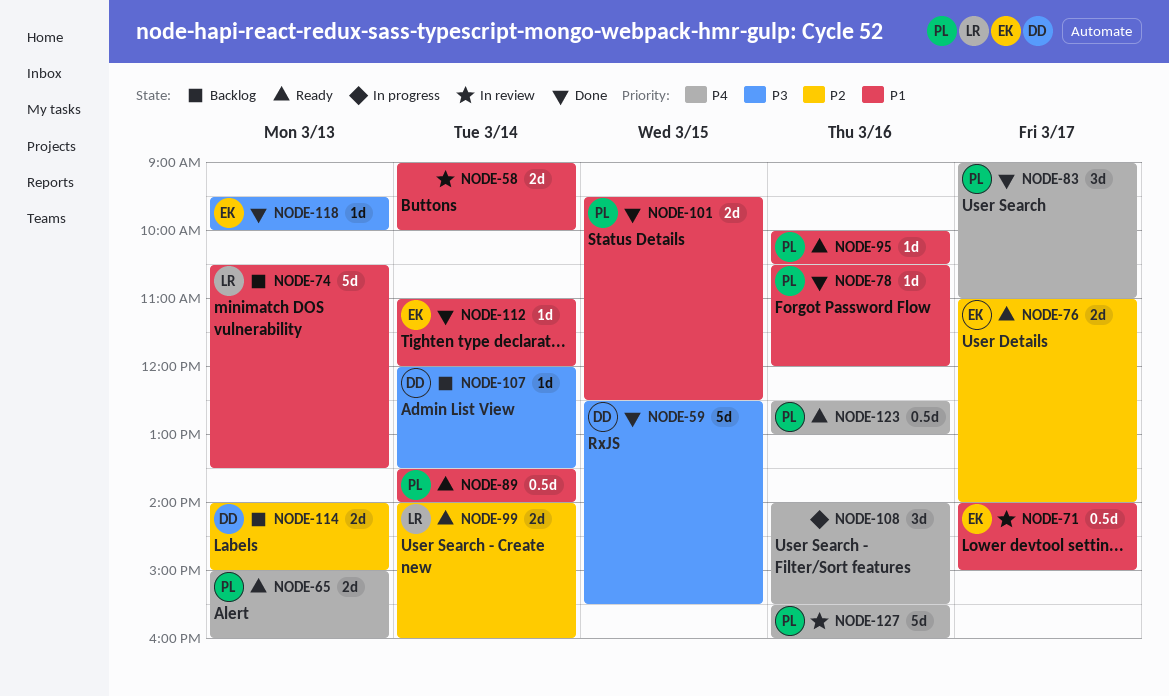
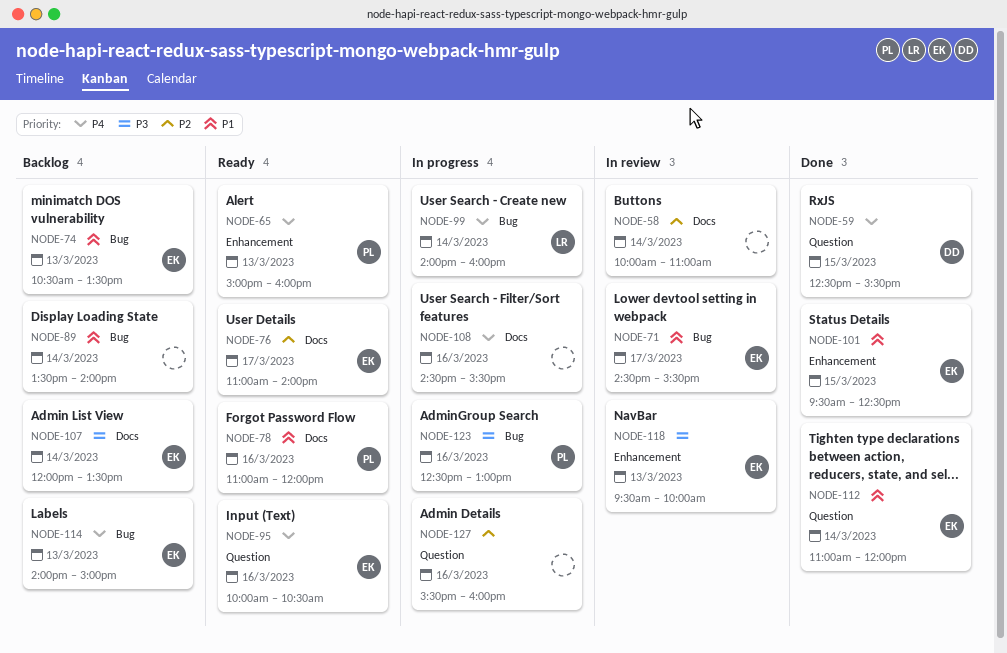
NODE-58, priority: P1 -> P2
NODE-58, begins: 09:00 -> 10:00
NODE-58, ends: 10:00 -> 11:00
NODE-59, priority: P3 -> P4
NODE-71, begins: 14:00 -> 14:30
NODE-71, ends: 15:00 -> 15:30
NODE-74, owner: LR -> EK
NODE-78, status: Done -> Ready
NODE-78, begins: 10:30 -> 11:00
NODE-83: present -> none
NODE-89, status: Ready -> Backlog
NODE-89, owner: PL -> none
NODE-95, owner: PL -> EK
NODE-95, priority: P1 -> P4
NODE-99, status: Ready -> In progress
NODE-99, priority: P2 -> P4
NODE-101, owner: PL -> EK
NODE-107, owner: DD -> EK
NODE-108, begins: 14:00 -> 14:30
NODE-114, owner: DD -> EK
NODE-114, priority: P2 -> P4
NODE-118, status: Done -> In review
NODE-123, status: Ready -> In progress
NODE-123, priority: P4 -> P3
NODE-127, status: In review -> In progress
NODE-127, owner: PL -> none
NODE-127, priority: P4 -> P2

